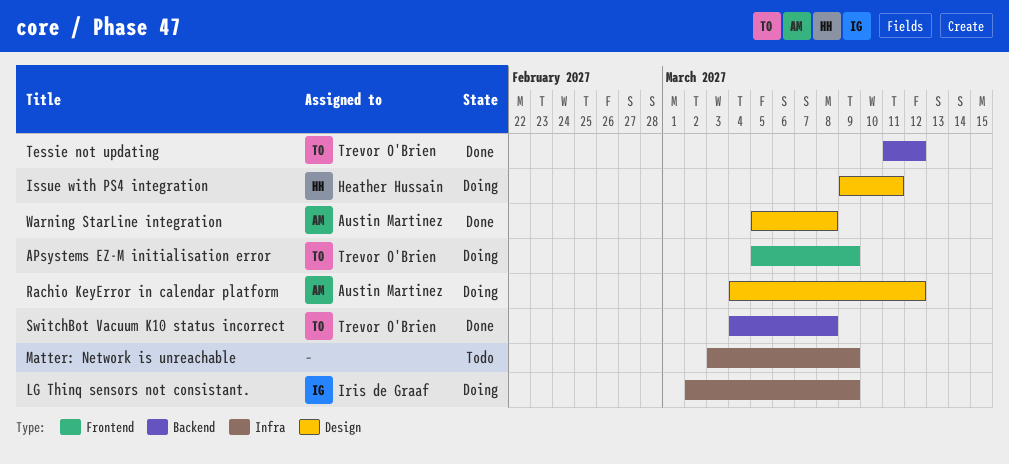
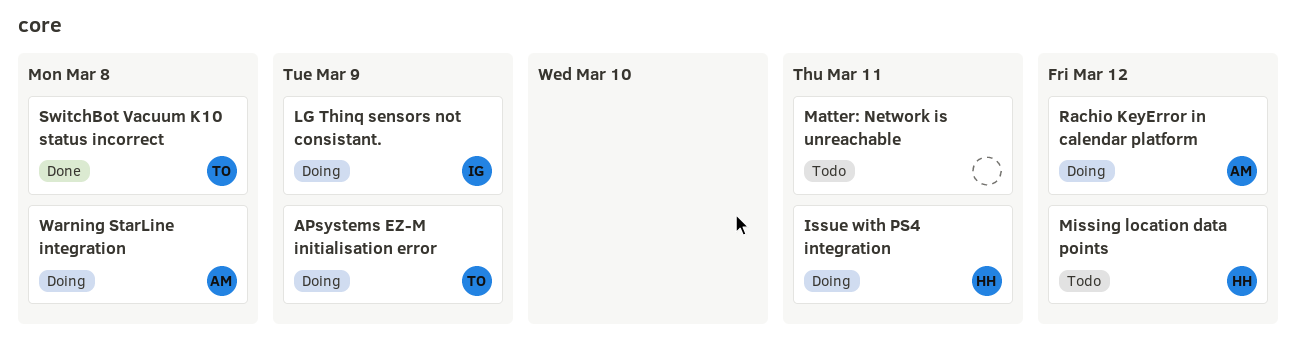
Matter: Network is unreachable, due: Mar 9 -> Mar 11
Missing location data points: none -> present
Tessie not updating: present -> none
Warning StarLine integration, status: Done -> Doing

